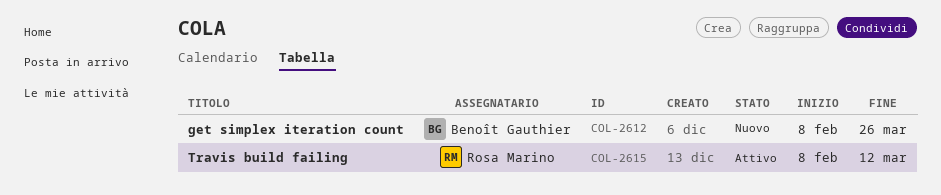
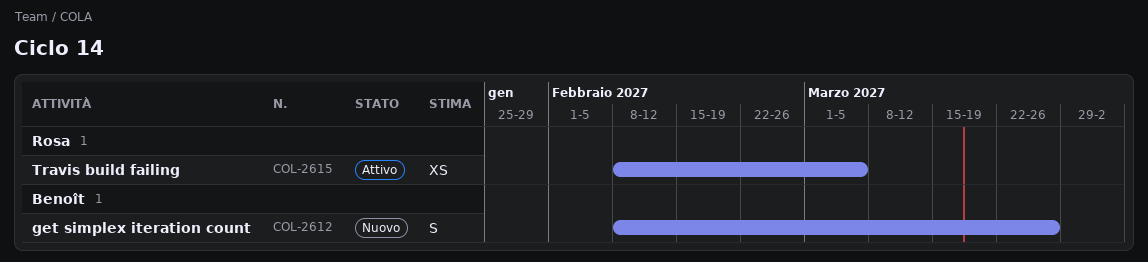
COL-2615, due: Mar 12 -> Mar 5

